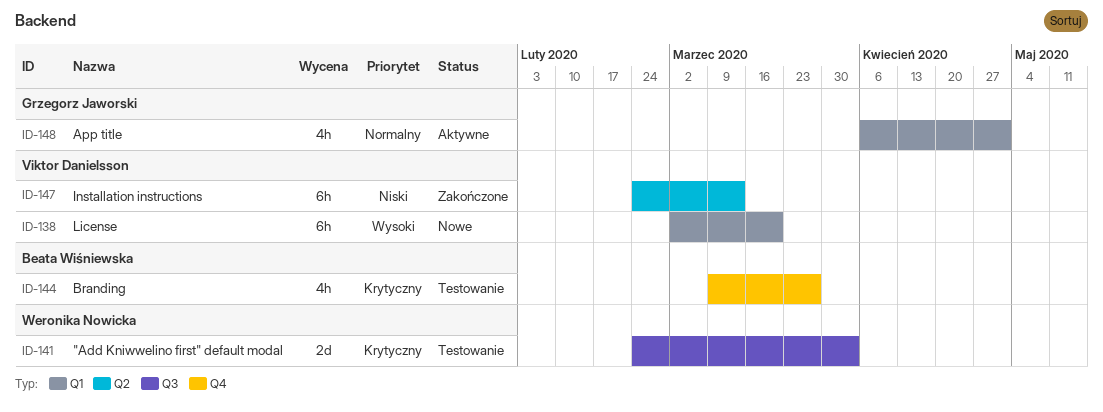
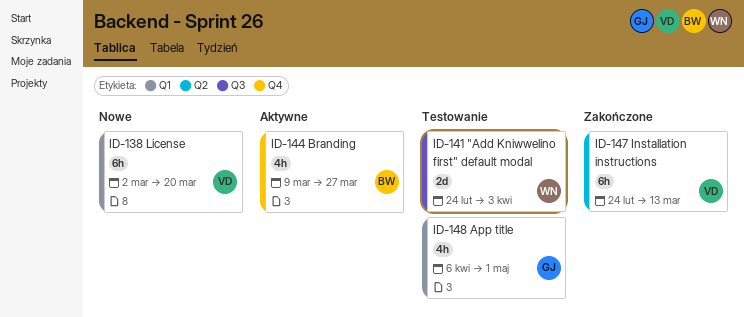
ID-144, status: Testowanie -> Aktywne
ID-148, status: Aktywne -> Testowanie

